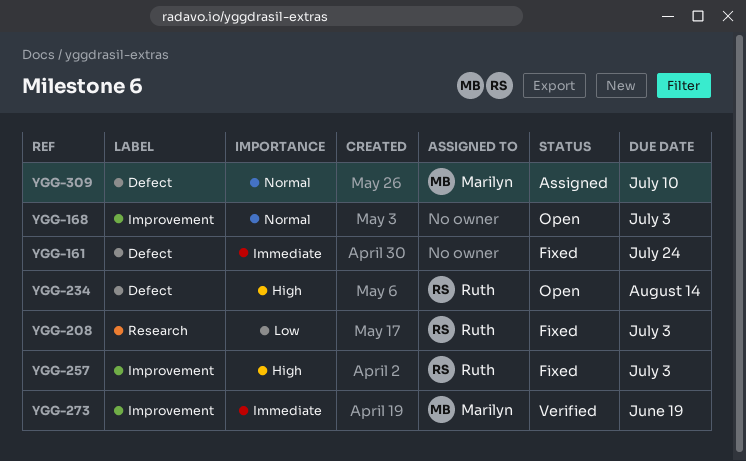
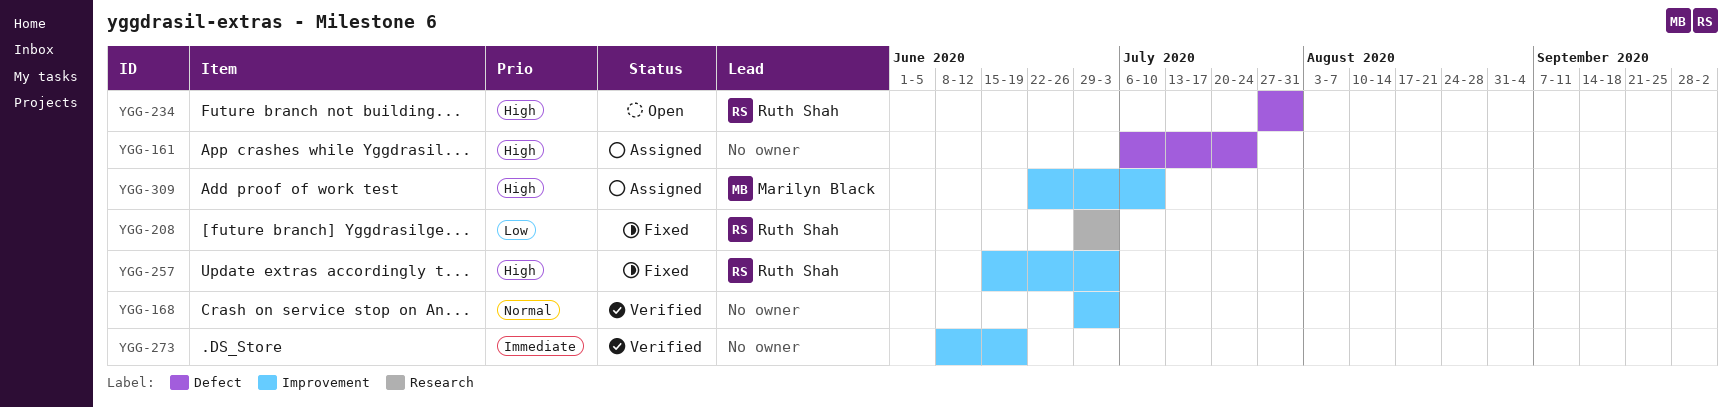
YGG-161, status: Fixed -> Assigned
YGG-161, priority: Immediate -> High
YGG-168, status: Open -> Verified
YGG-234, due: Aug 14 -> Jul 31
YGG-273, owner: Marilyn Black -> none
YGG-309, priority: Normal -> High
YGG-309, label: Defect -> Improvement

